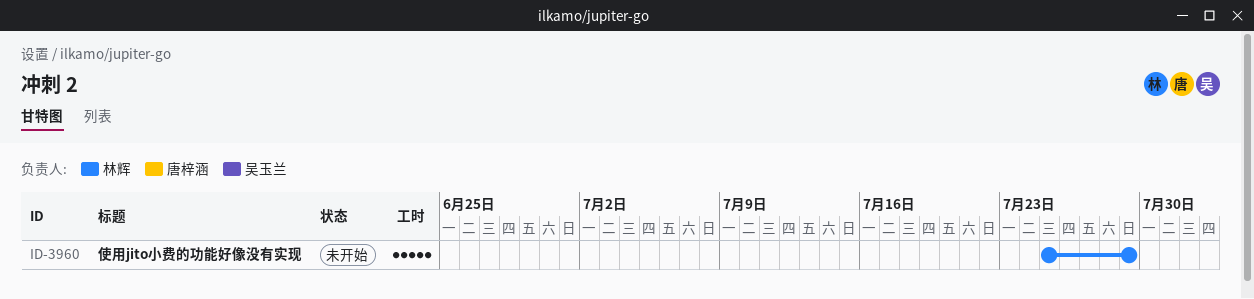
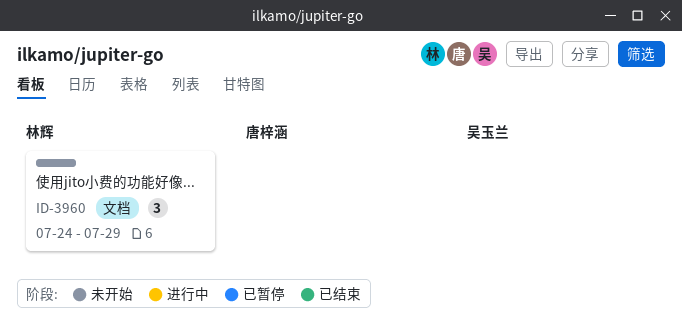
ID-3960, estimate: 5 -> 3
ID-3960, start: Jul 25 -> Jul 24

